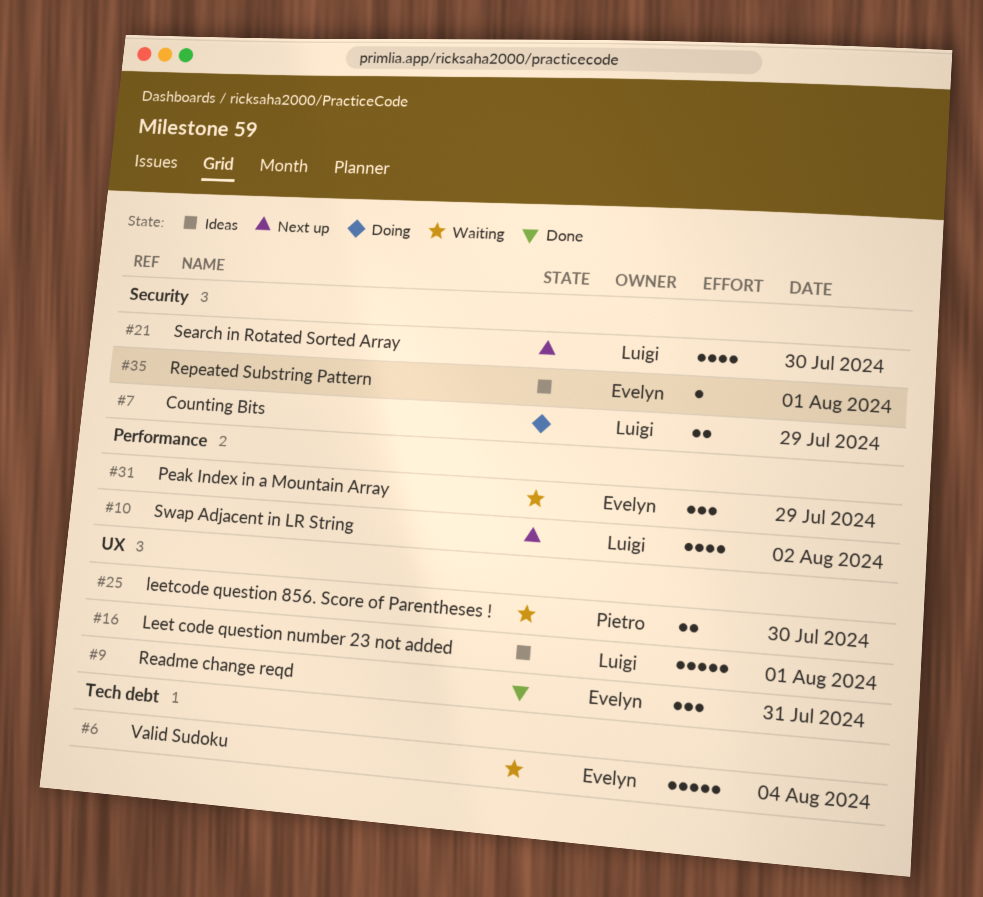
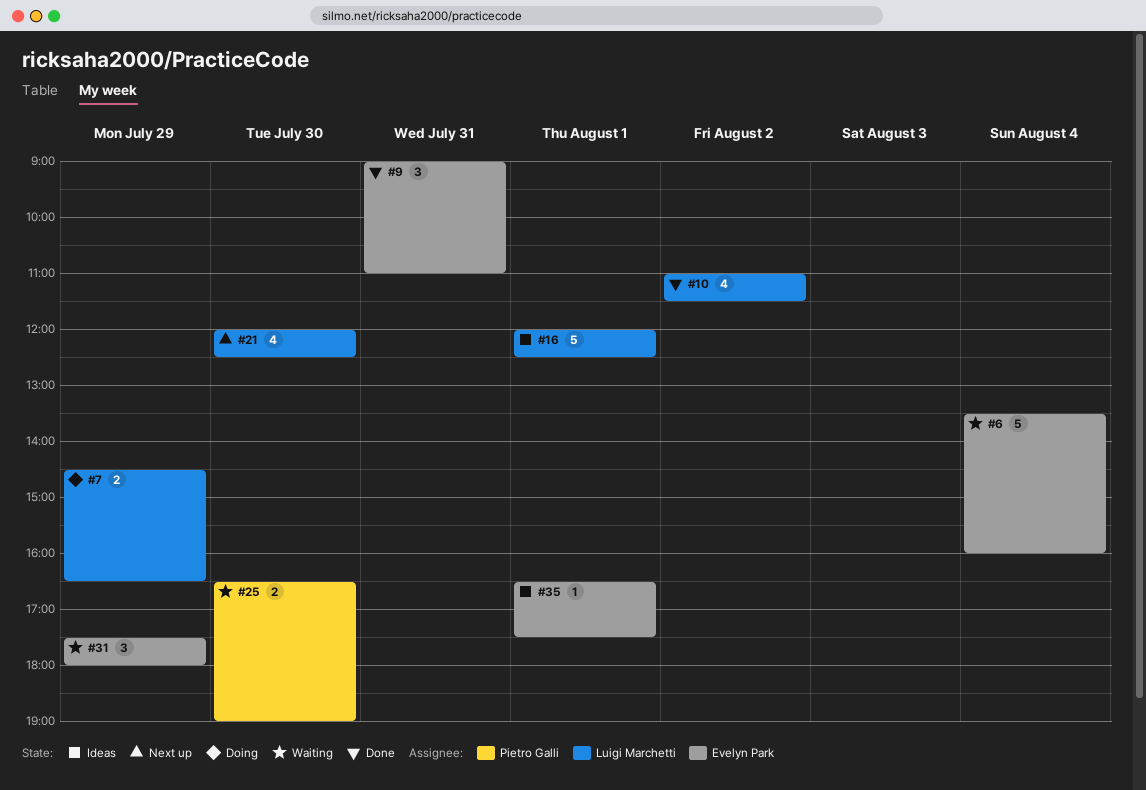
#10, status: Next up -> Done

